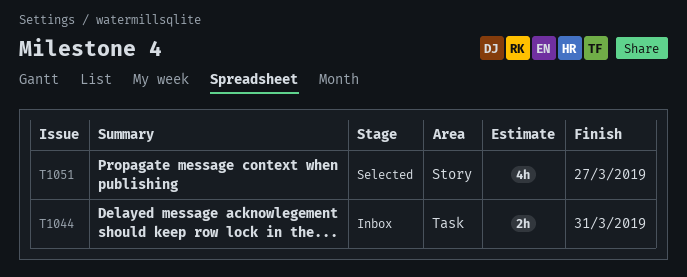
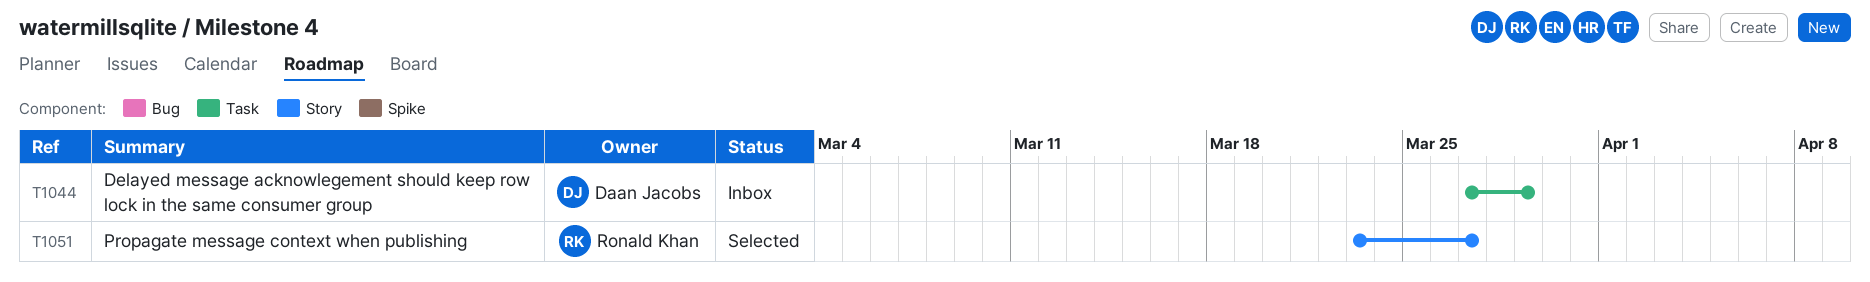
T1044, due: Mar 31 -> Mar 29

